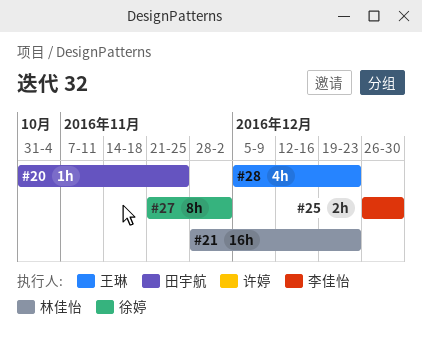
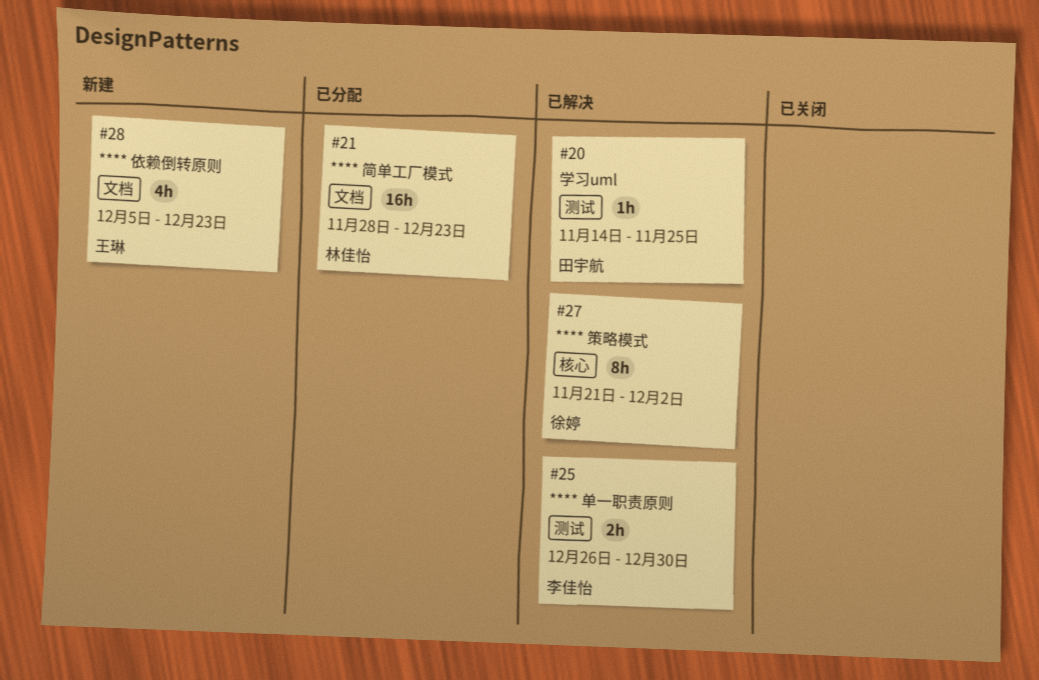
#20, start: Oct 31 -> Nov 14

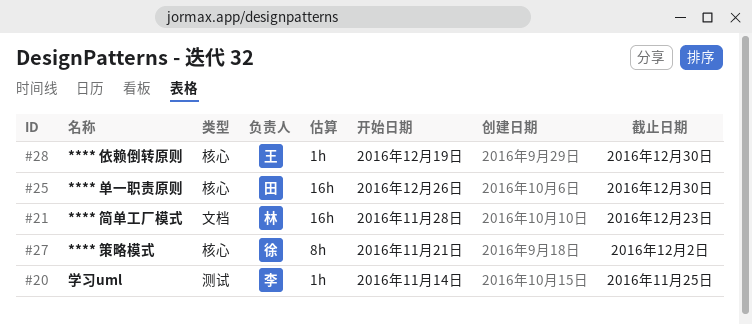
#20, owner: 田宇航 -> 李佳怡
#25, owner: 李佳怡 -> 田宇航
#25, label: 测试 -> 核心
#25, estimate: 2h -> 16h
#28, label: 文档 -> 核心
#28, estimate: 4h -> 1h
#28, start: Dec 5 -> Dec 19
#28, due: Dec 23 -> Dec 30

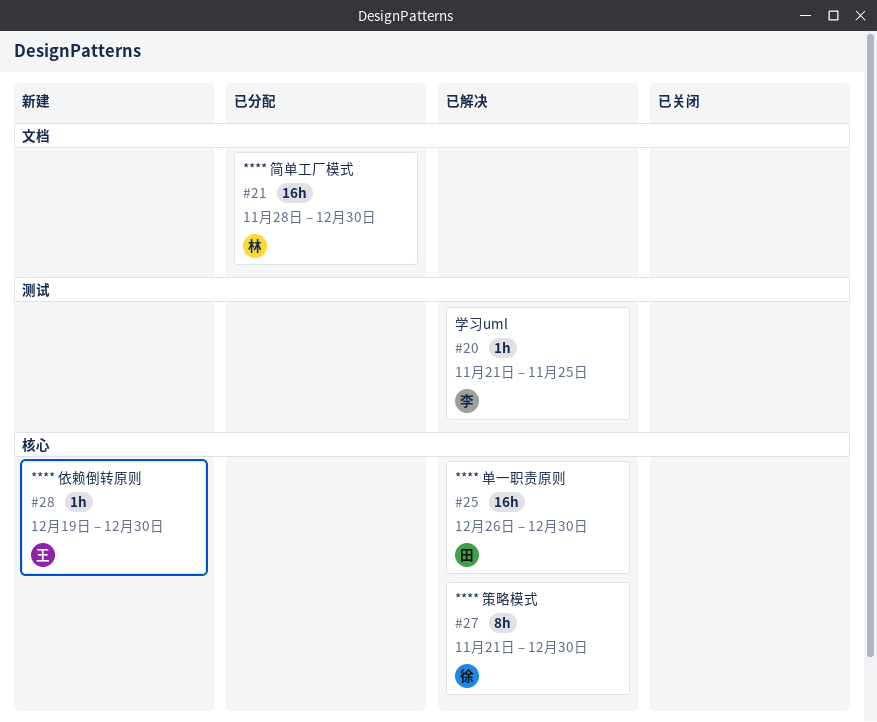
#20, start: Nov 14 -> Nov 21
#21, due: Dec 23 -> Dec 30
#27, due: Dec 2 -> Dec 30

